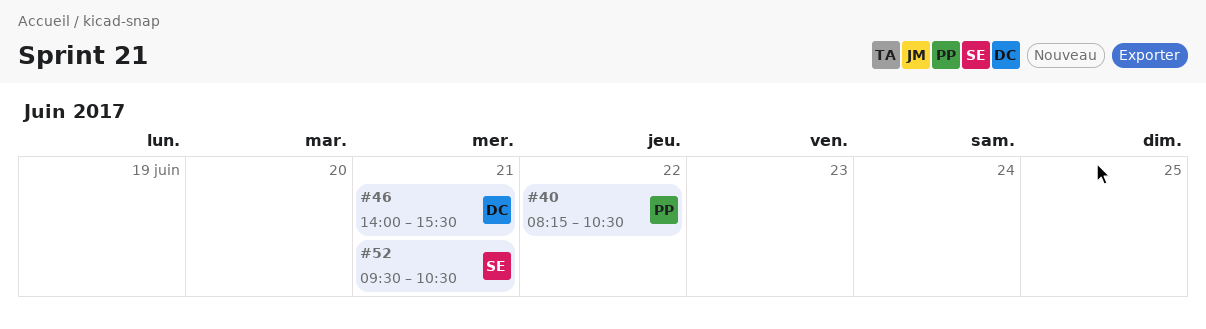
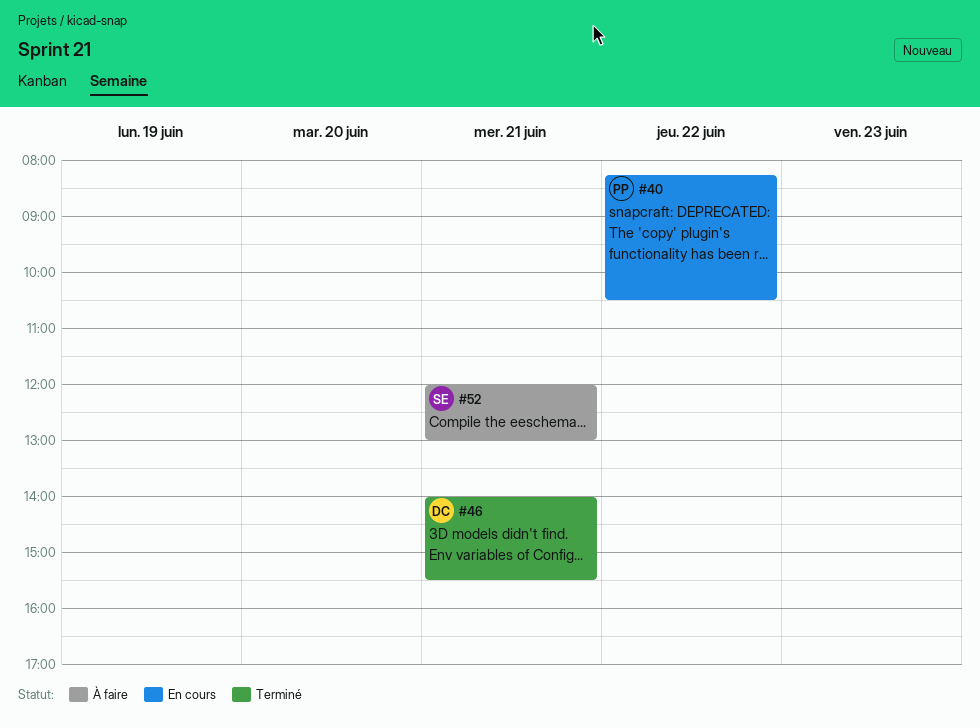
#52, begins: 09:30 -> 12:00
#52, ends: 10:30 -> 13:00

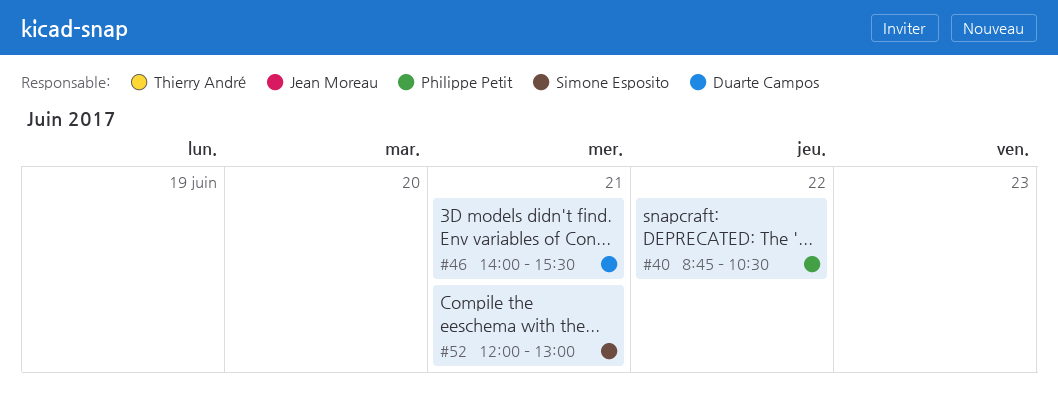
#40, begins: 08:15 -> 08:45

